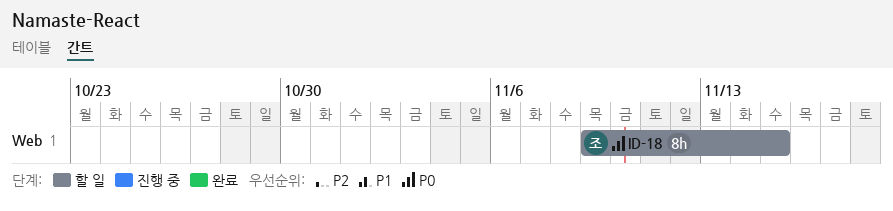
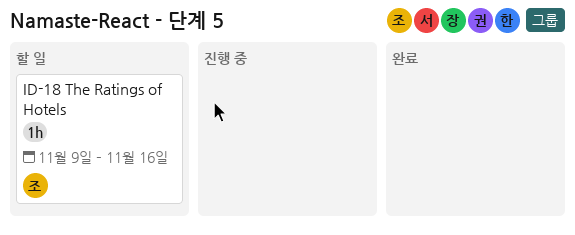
ID-18, estimate: 8h -> 1h
ID-18, due: Nov 15 -> Nov 16

